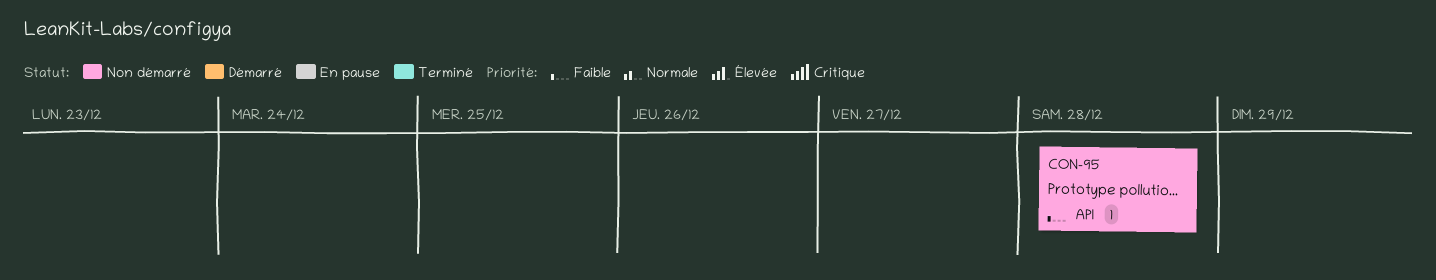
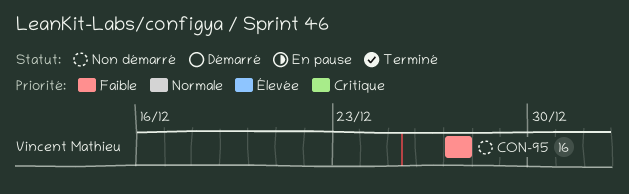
CON-95, estimate: 1 -> 16
CON-95, due: Dec 28 -> Dec 27

